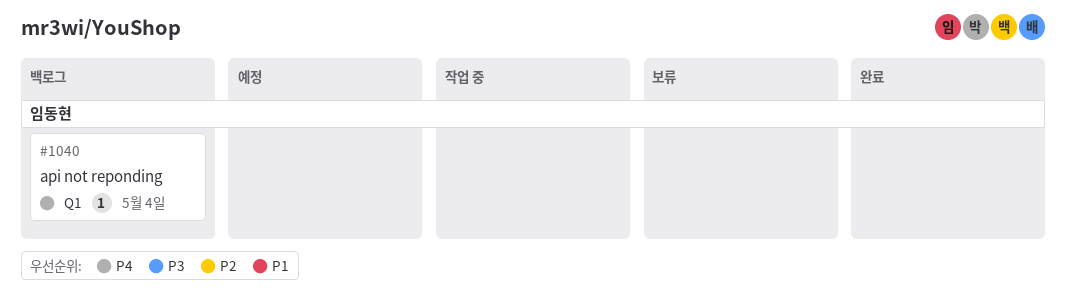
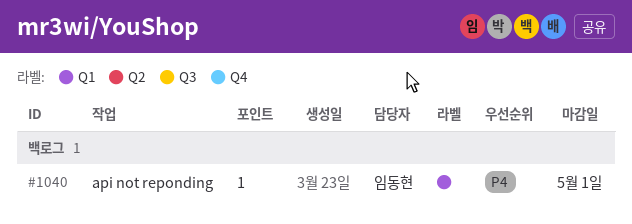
#1040, due: May 4 -> May 1

